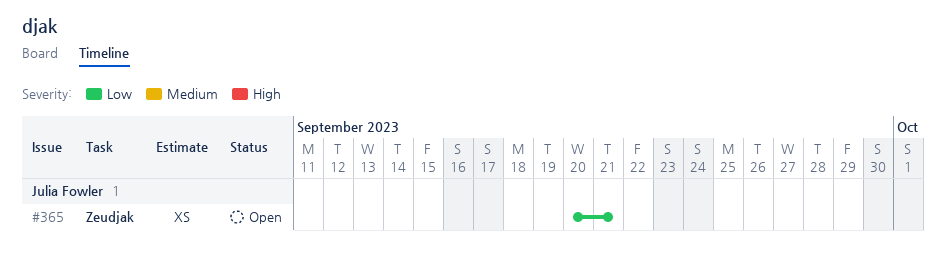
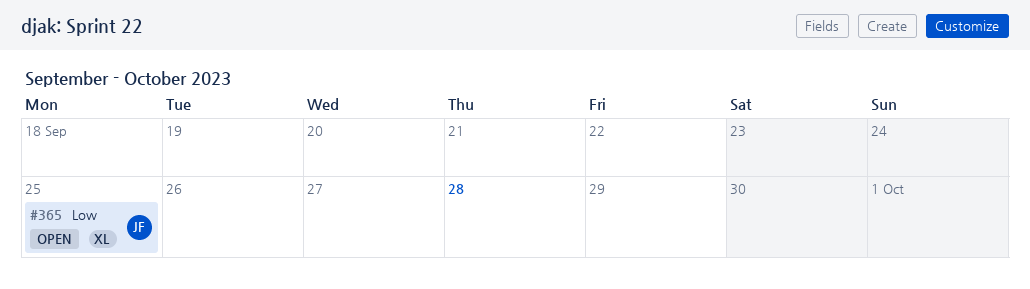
#365, estimate: XS -> XL
#365, due: Sep 21 -> Sep 25

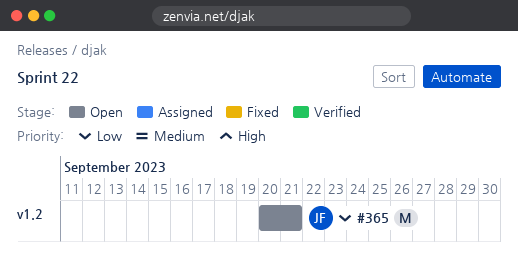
#365, estimate: XL -> M
#365, due: Sep 25 -> Sep 21

